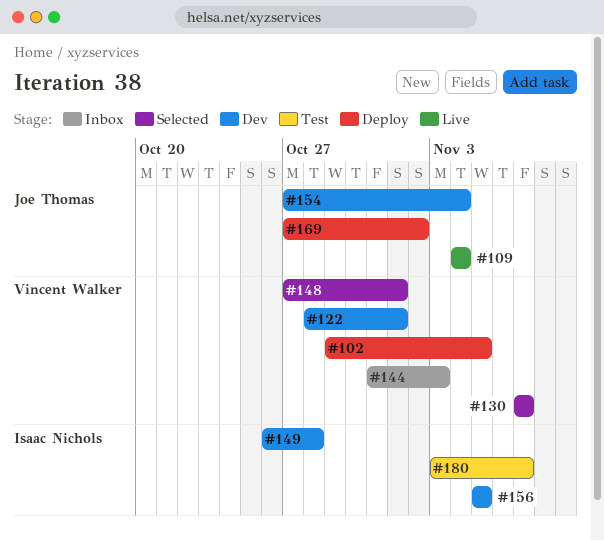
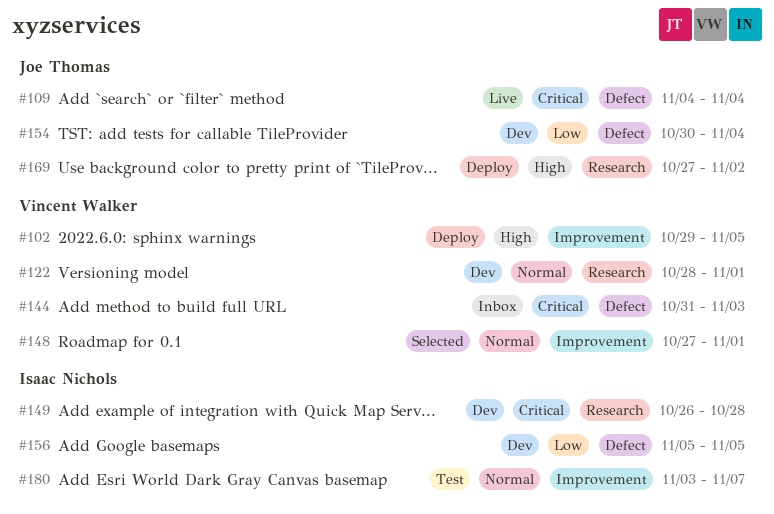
#130: present -> none
#154, start: Oct 27 -> Oct 30

